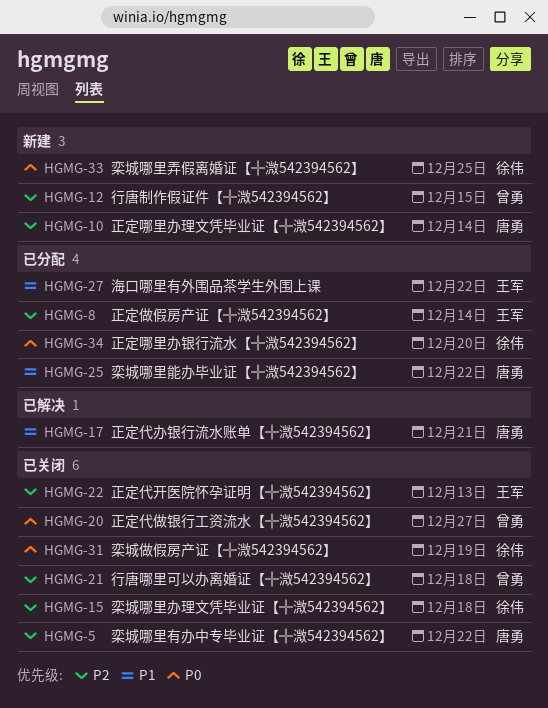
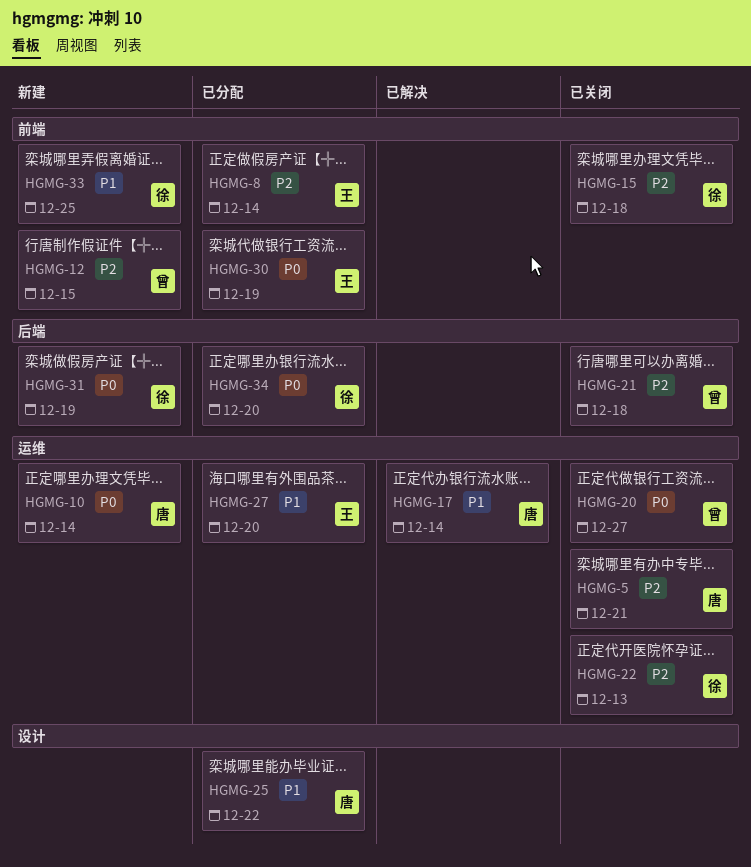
HGMG-5, due: Dec 22 -> Dec 21
HGMG-10, priority: P2 -> P0
HGMG-17, due: Dec 21 -> Dec 14
HGMG-22, owner: 王军 -> 徐伟
HGMG-27, due: Dec 22 -> Dec 20
HGMG-30: none -> present
HGMG-31, status: 已关闭 -> 新建
HGMG-33, priority: P0 -> P1

